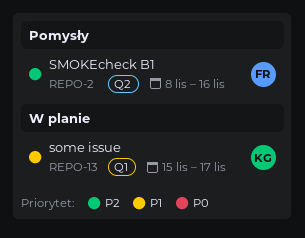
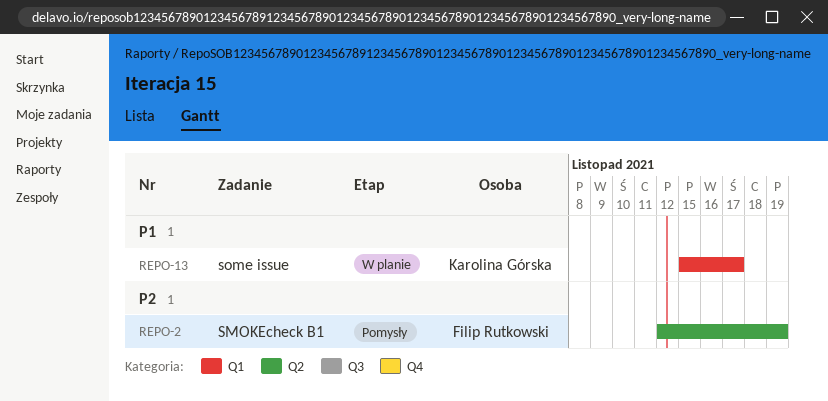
REPO-2, start: Nov 8 -> Nov 12
REPO-2, due: Nov 16 -> Nov 19

